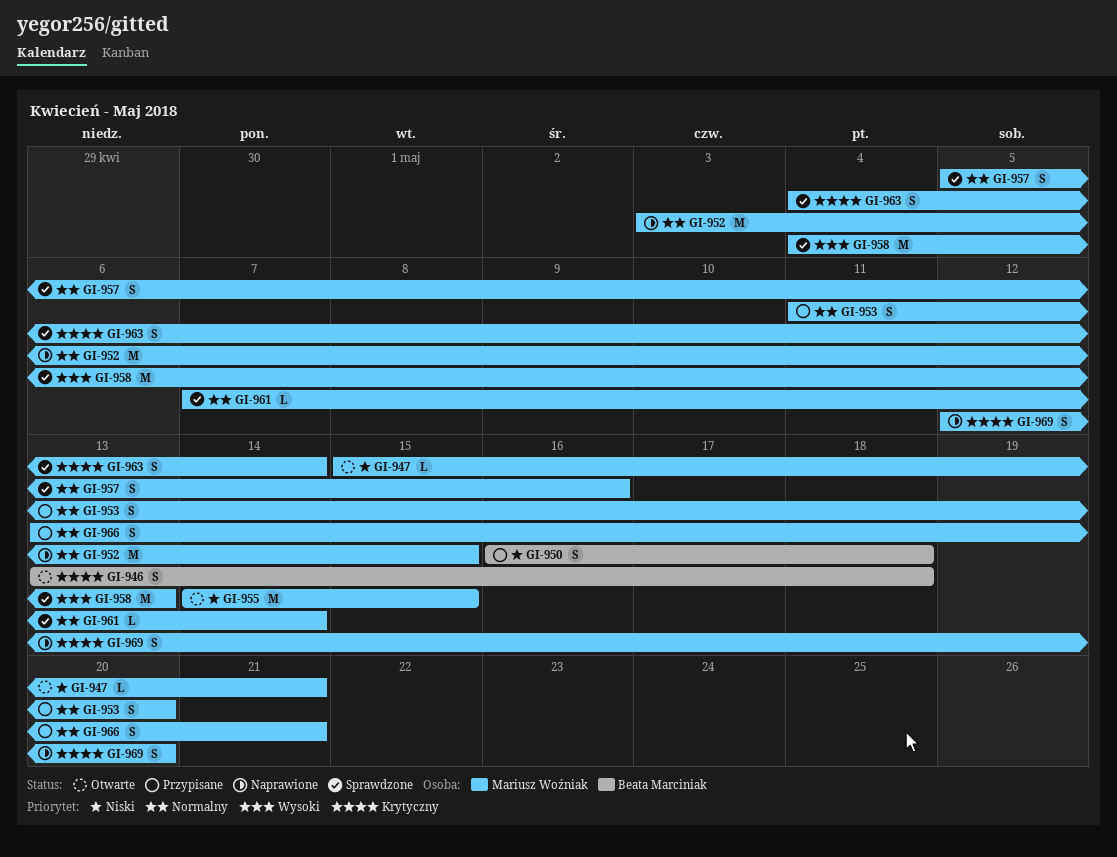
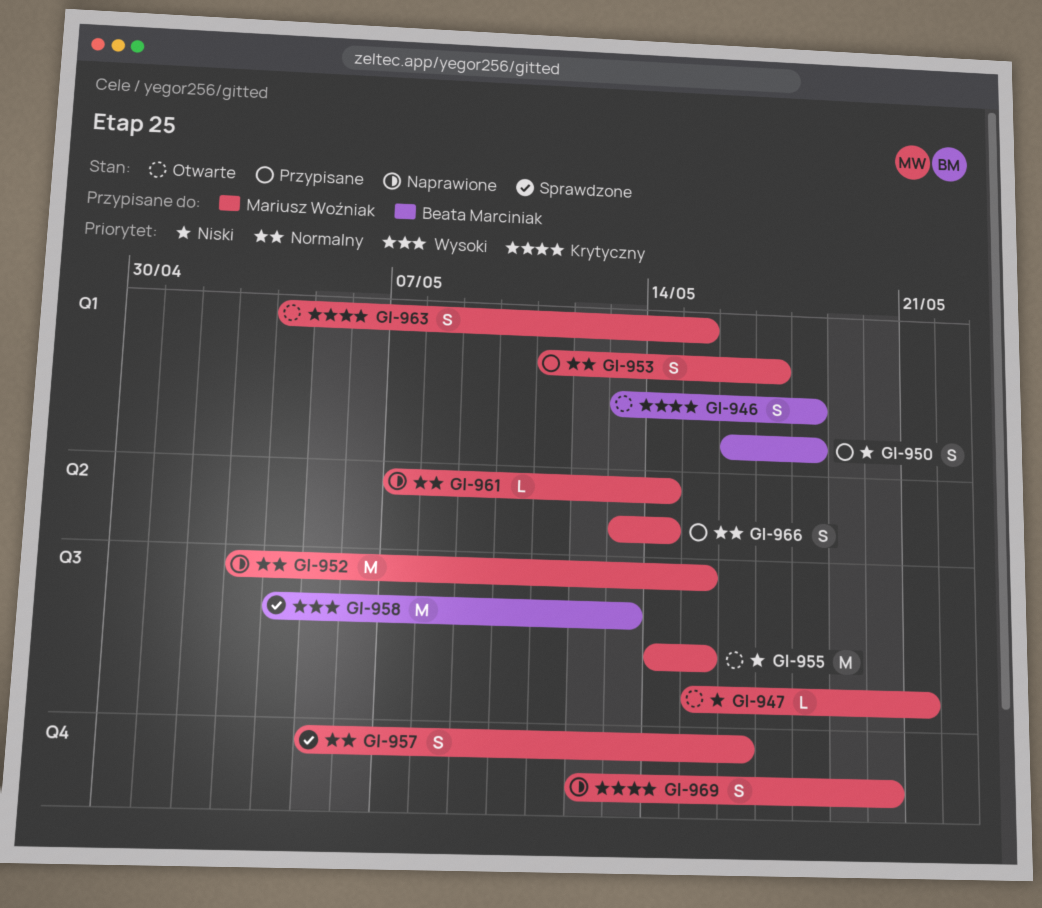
GI-953, due: May 20 -> May 17
GI-958, owner: Mariusz Woźniak -> Beata Marciniak
GI-961, status: Sprawdzone -> Naprawione
GI-963, status: Sprawdzone -> Otwarte
GI-963, due: May 14 -> May 15
GI-966, due: May 21 -> May 14

